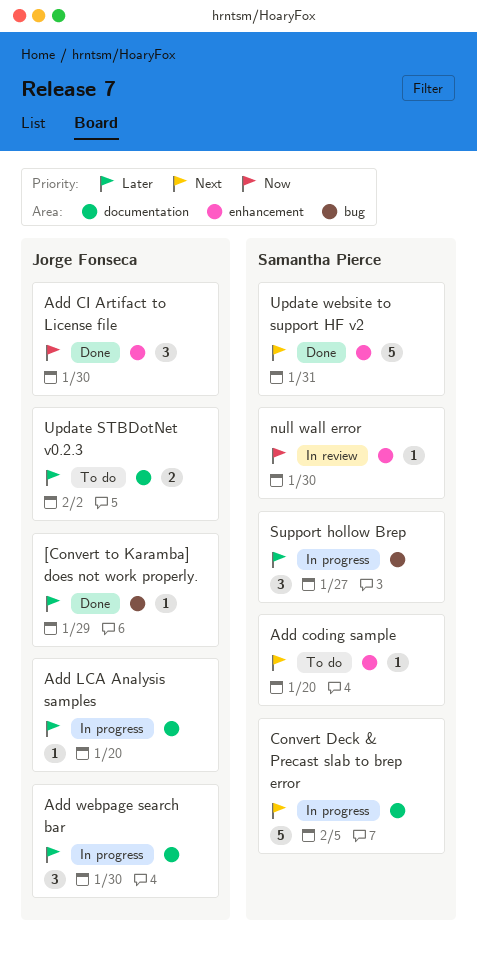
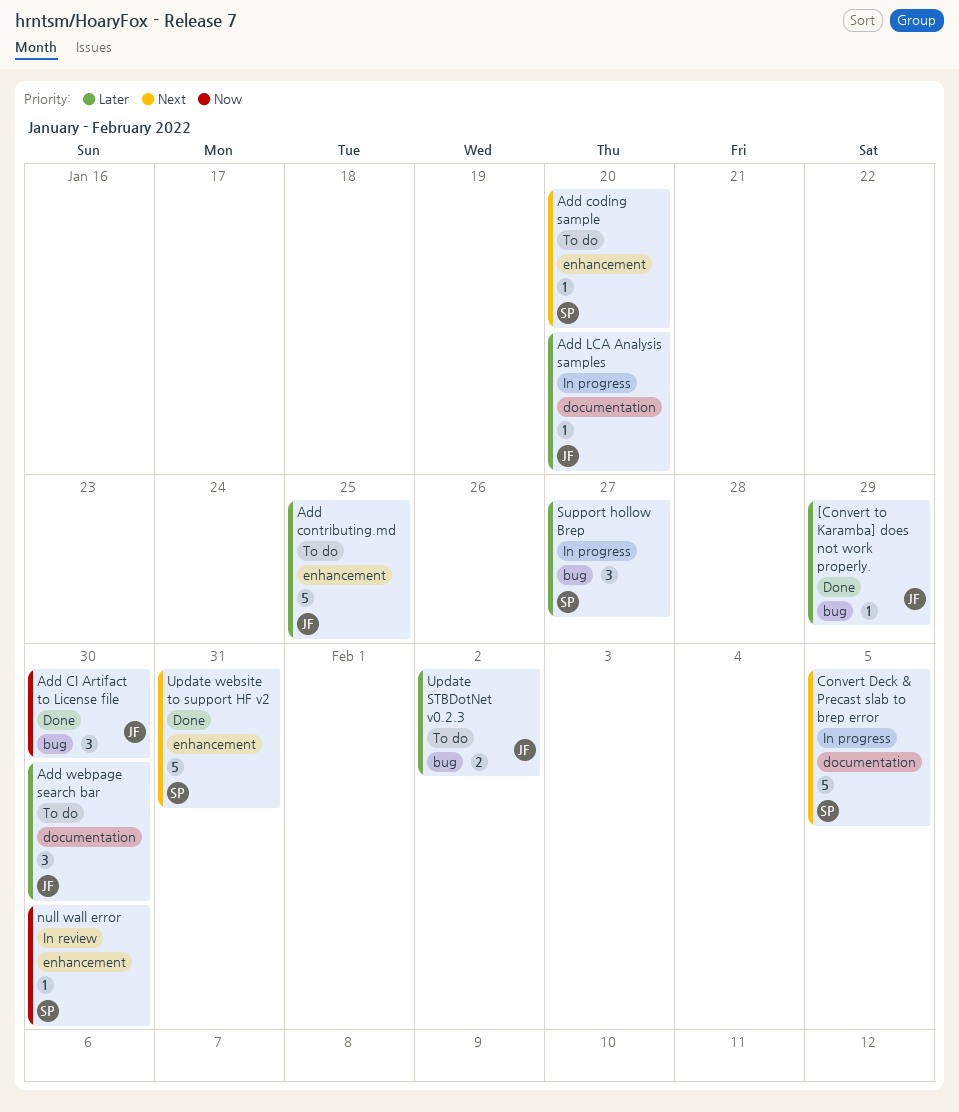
Add CI Artifact to License file, label: enhancement -> bug
Add contributing.md: none -> present
Add webpage search bar, status: In progress -> To do
Update STBDotNet v0.2.3, label: documentation -> bug

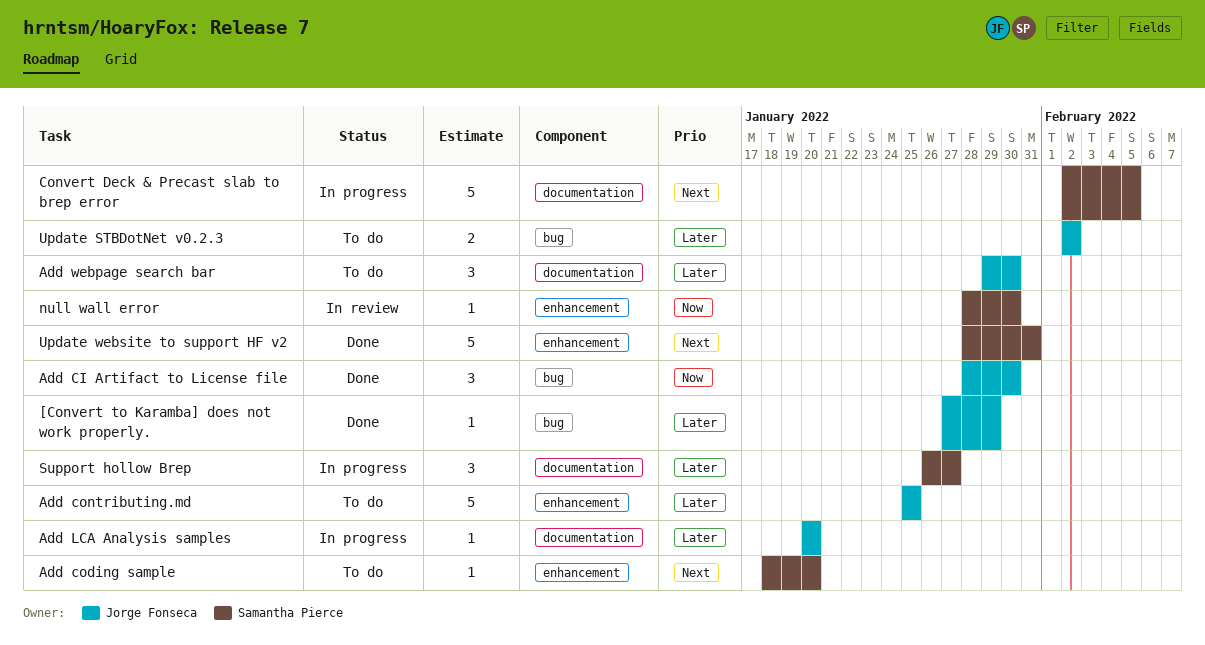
Support hollow Brep, label: bug -> documentation

